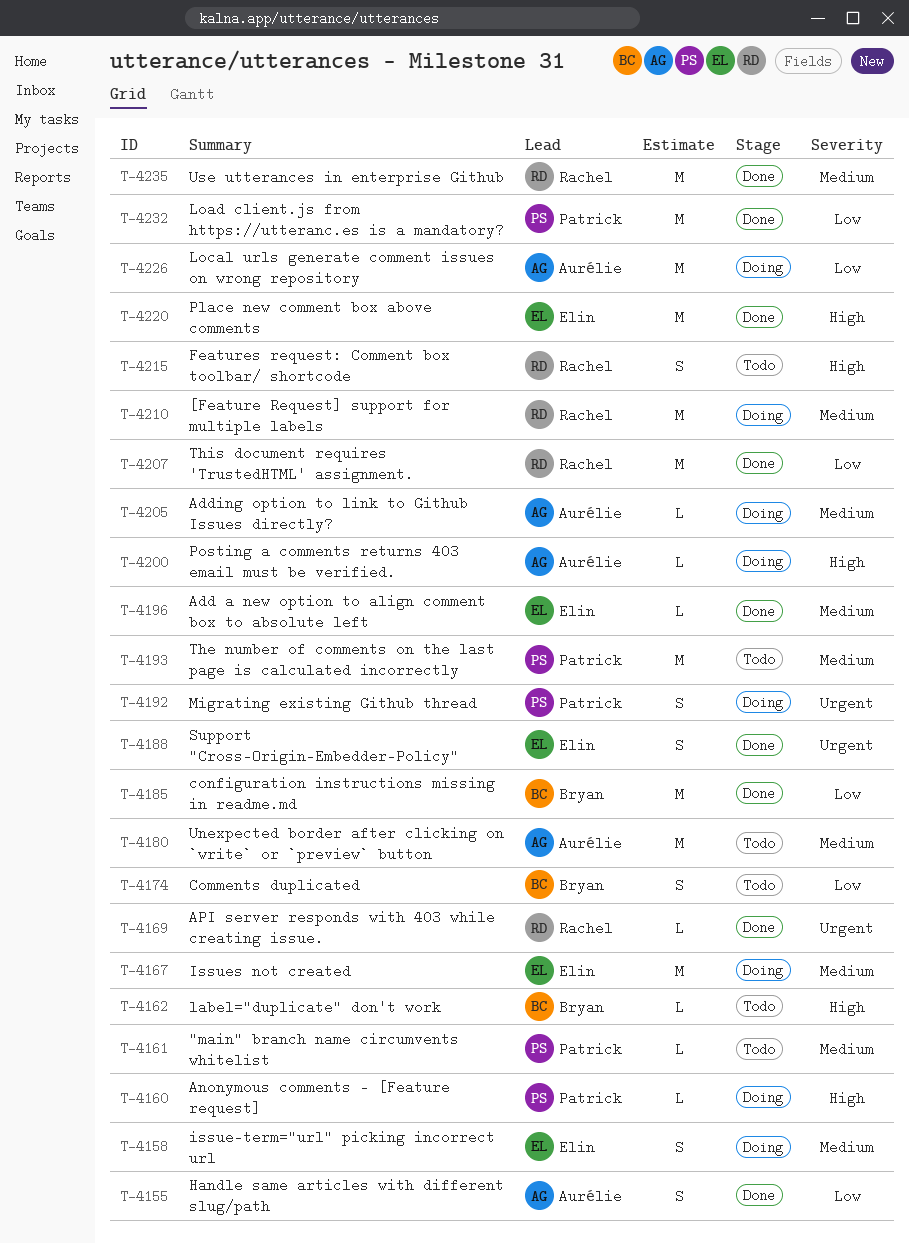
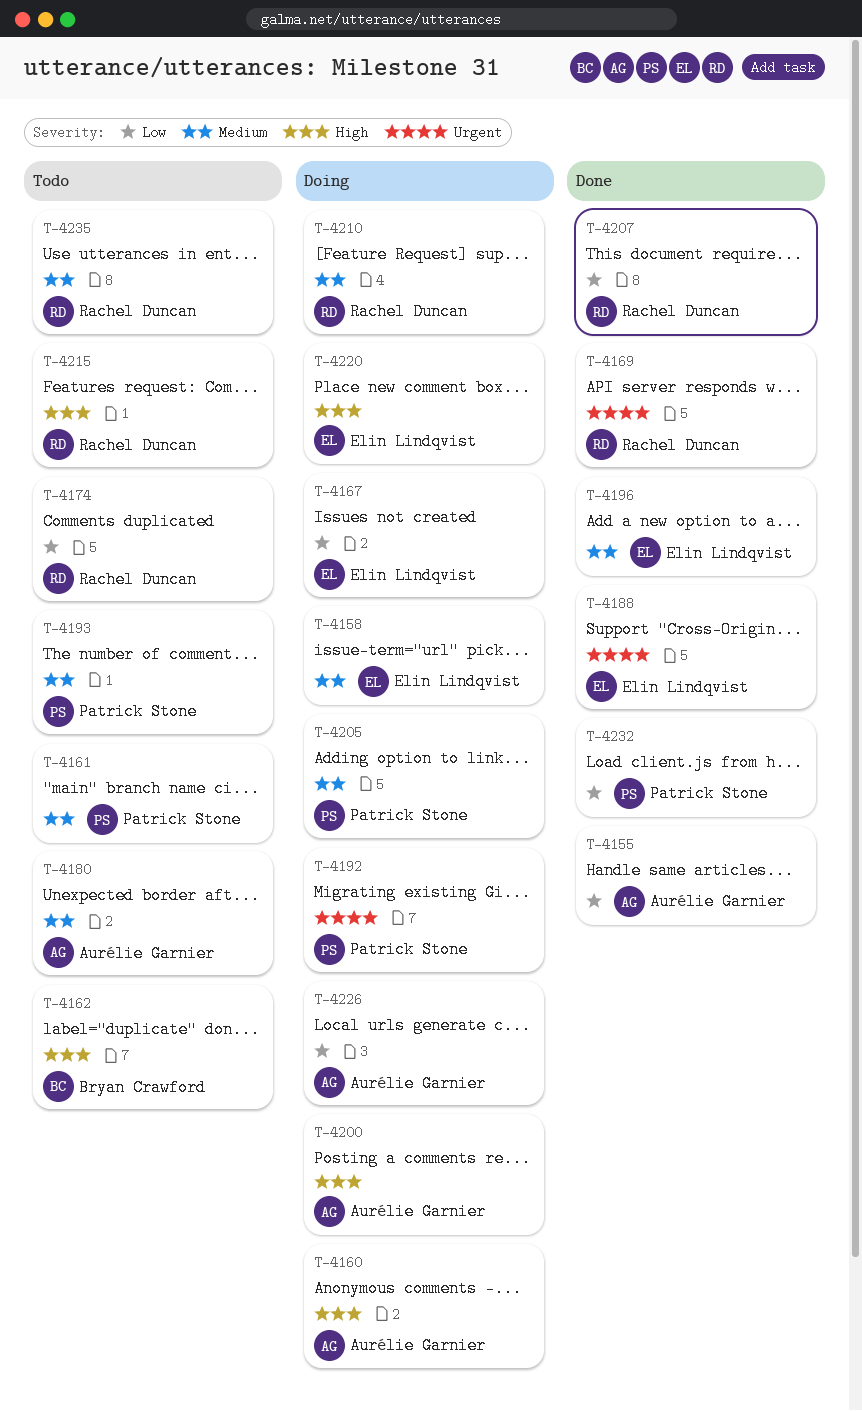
T-4160, owner: Patrick Stone -> Aurélie Garnier
T-4167, priority: Medium -> Low
T-4174, owner: Bryan Crawford -> Rachel Duncan
T-4185: present -> none
T-4205, owner: Aurélie Garnier -> Patrick Stone
T-4220, status: Done -> Doing
T-4235, status: Done -> Todo

